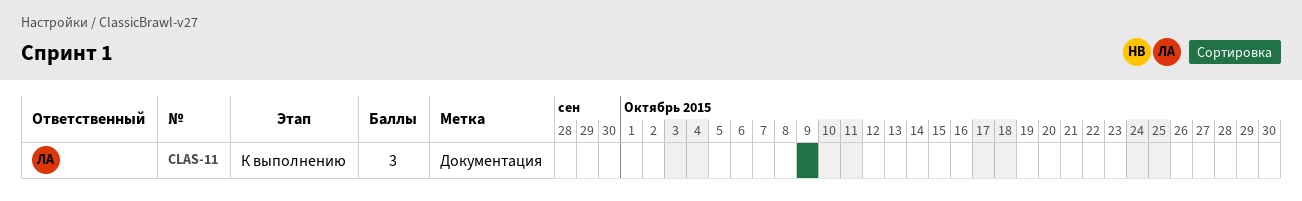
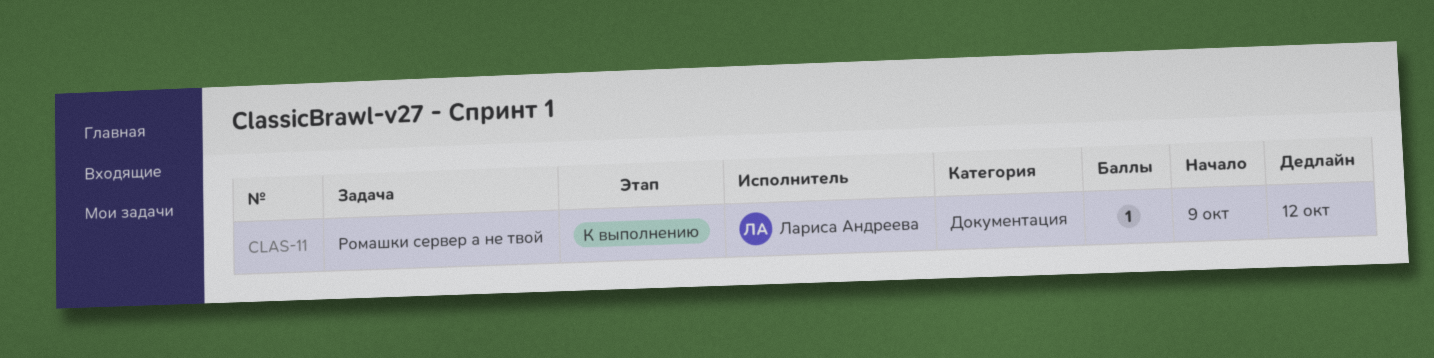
CLAS-11, estimate: 3 -> 1
CLAS-11, due: Oct 9 -> Oct 12

